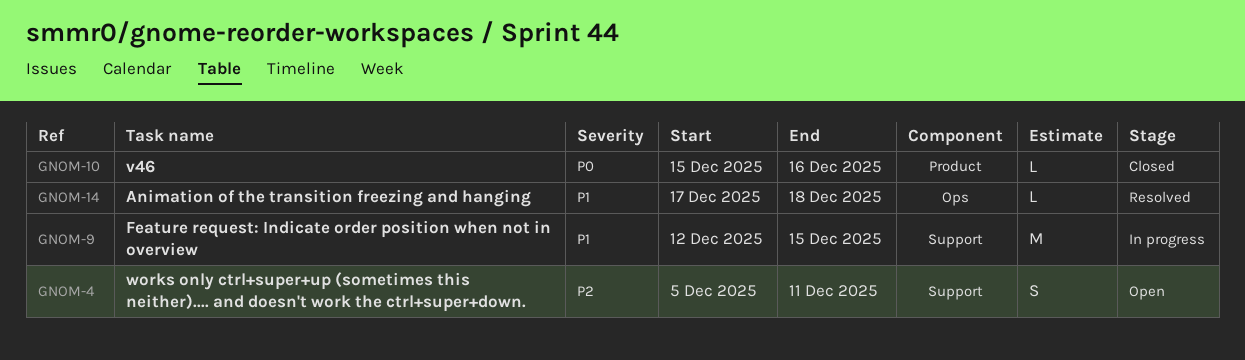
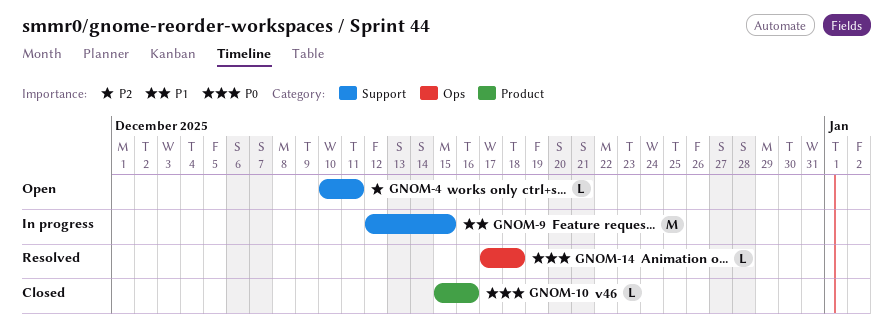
GNOM-4, estimate: S -> L
GNOM-4, start: Dec 5 -> Dec 10
GNOM-14, priority: P1 -> P0

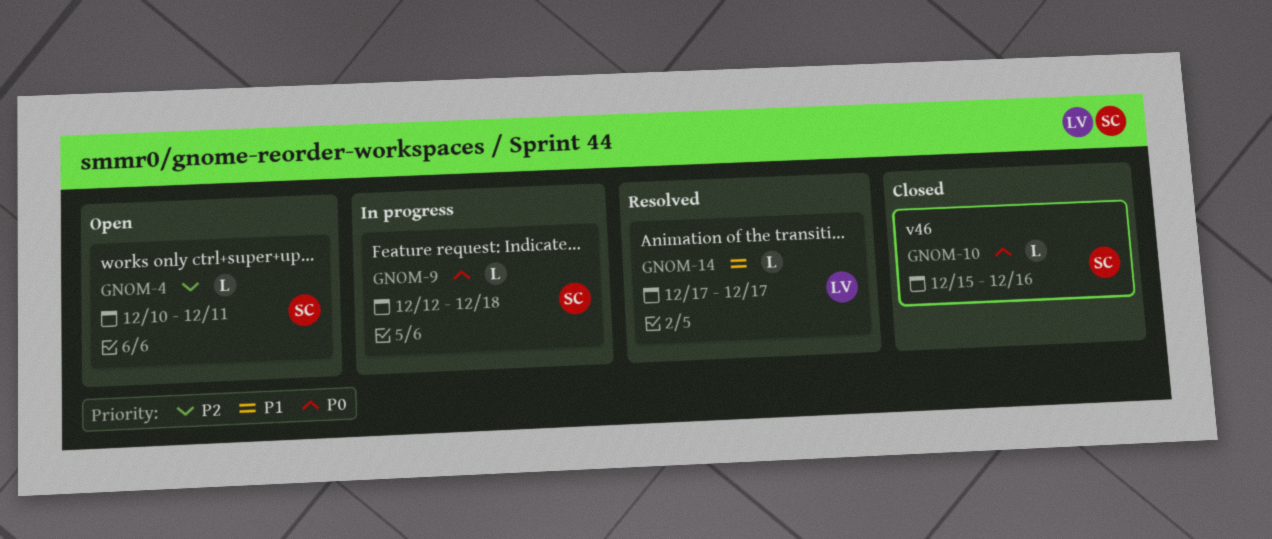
GNOM-9, priority: P1 -> P0
GNOM-9, estimate: M -> L
GNOM-9, due: Dec 15 -> Dec 18
GNOM-14, priority: P0 -> P1
GNOM-14, due: Dec 18 -> Dec 17

